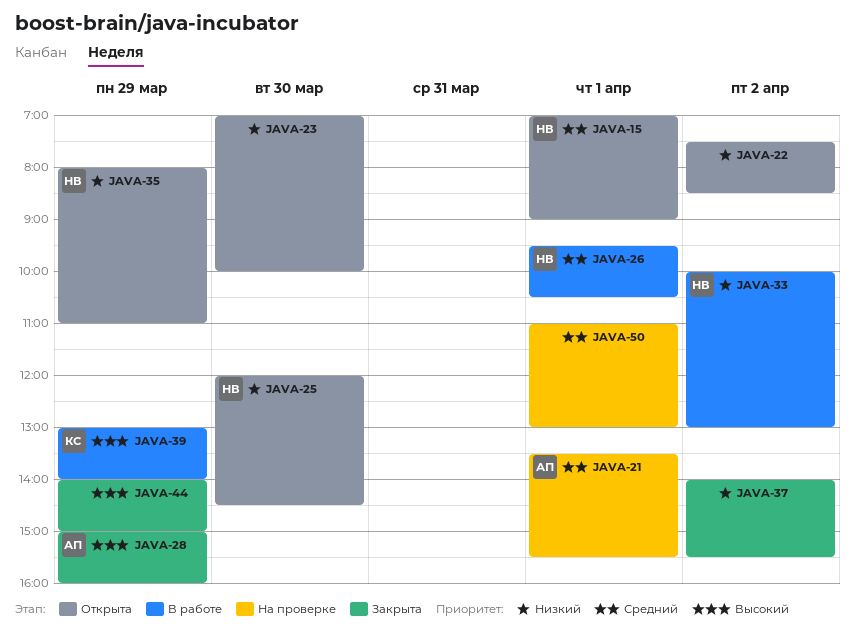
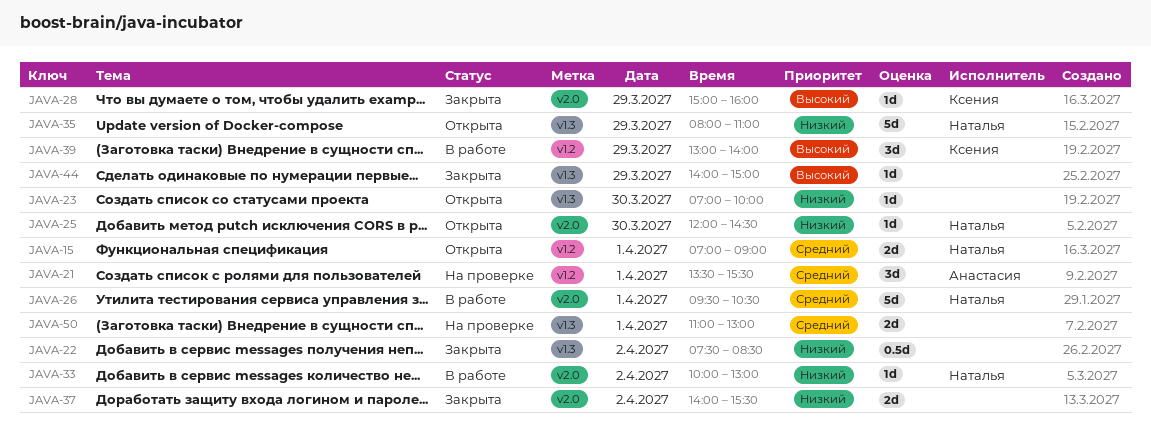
JAVA-22, status: Открыта -> Закрыта
JAVA-28, owner: Анастасия -> Ксения

